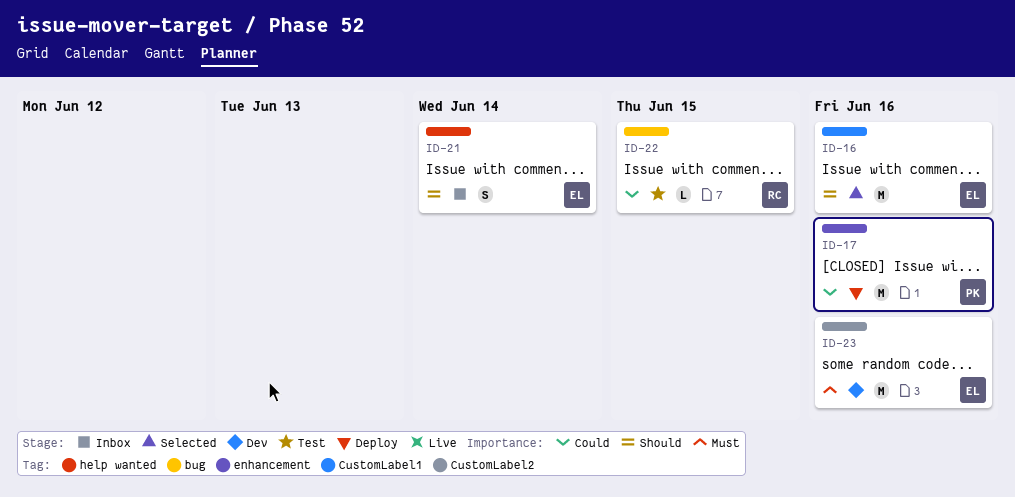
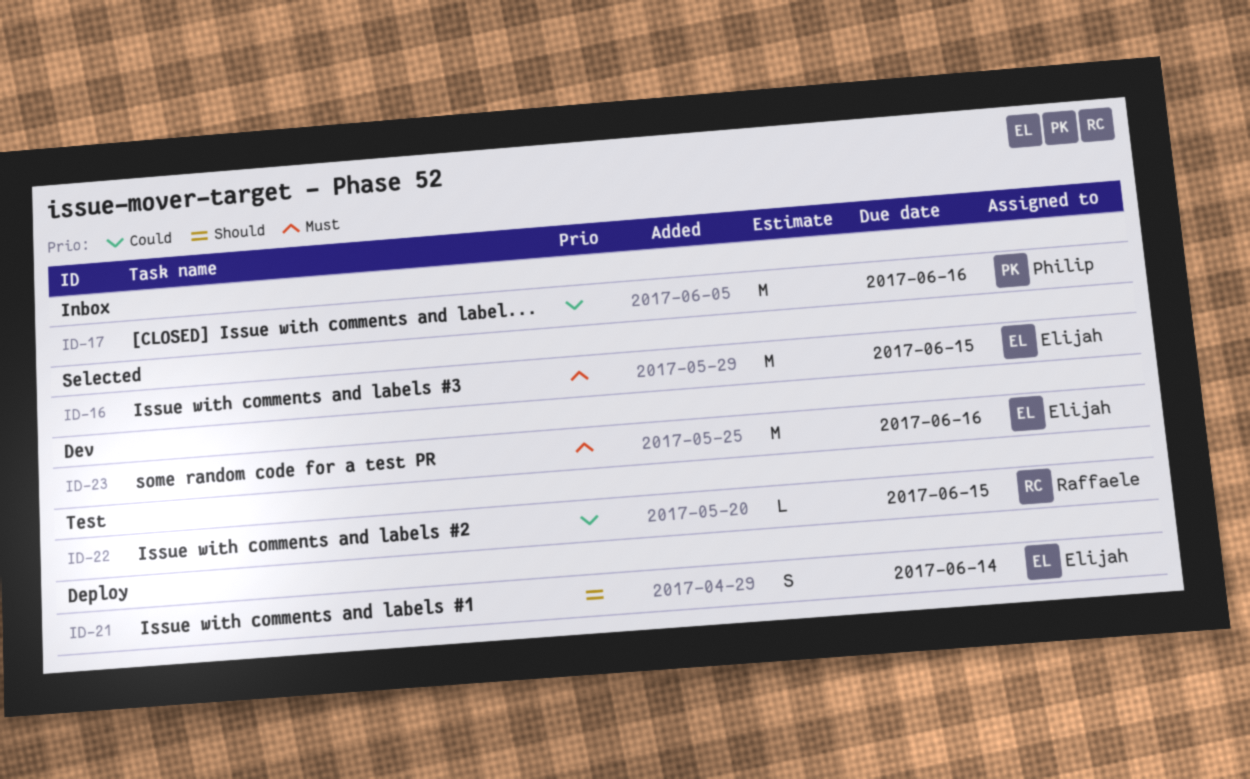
ID-16, priority: Should -> Must
ID-16, due: Jun 16 -> Jun 15
ID-17, status: Deploy -> Inbox
ID-21, status: Inbox -> Deploy

